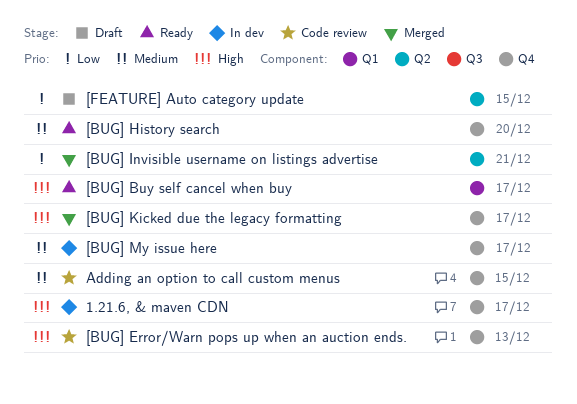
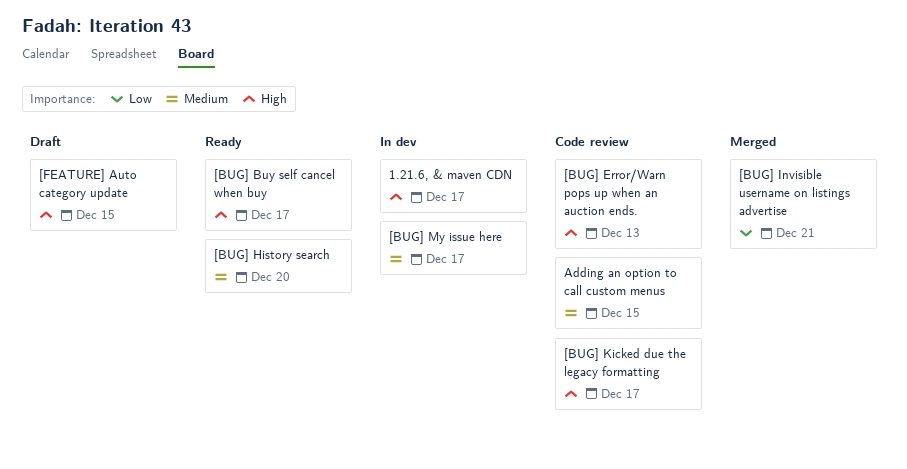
[BUG] Kicked due the legacy formatting, status: Merged -> Code review
[FEATURE] Auto category update, priority: Low -> High

